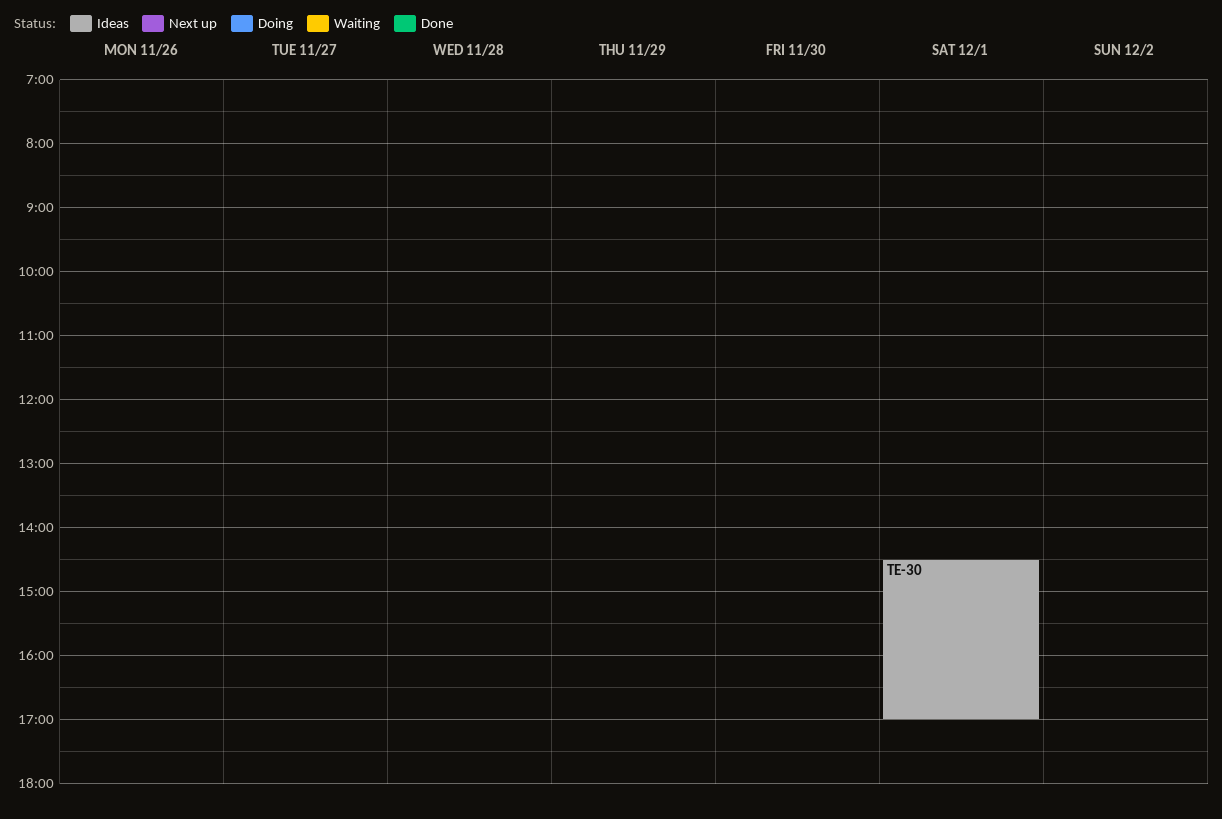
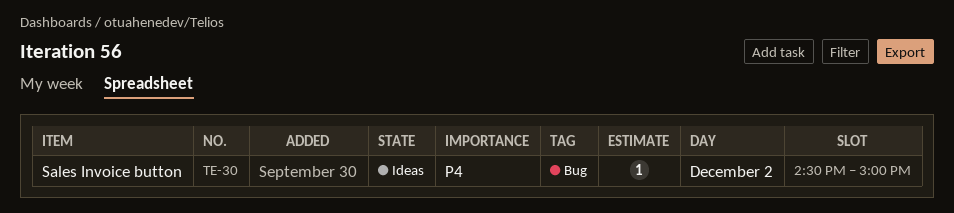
TE-30, day: Dec 1 -> Dec 2
TE-30, ends: 17:00 -> 15:00

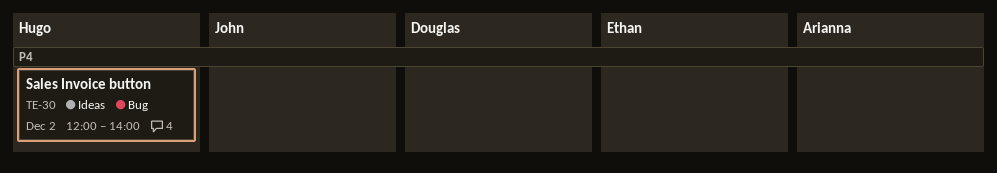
TE-30, begins: 14:30 -> 12:00
TE-30, ends: 15:00 -> 14:00

